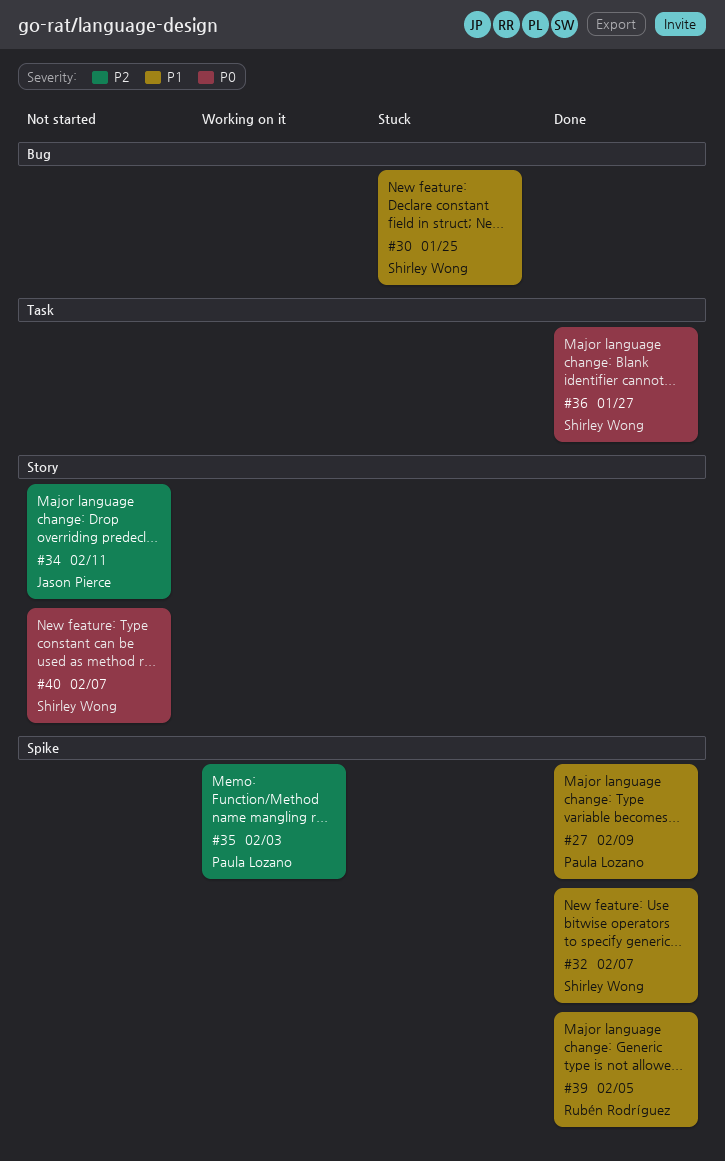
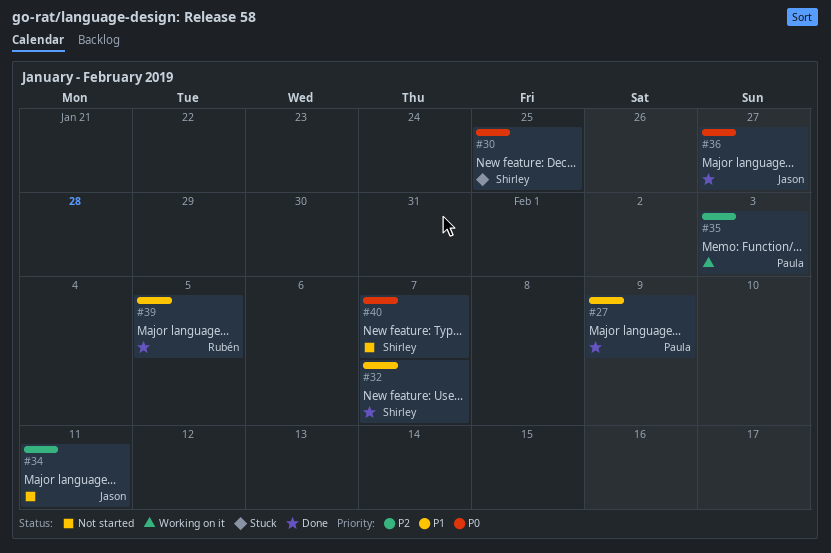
#30, priority: P1 -> P0
#36, owner: Shirley Wong -> Jason Pierce

